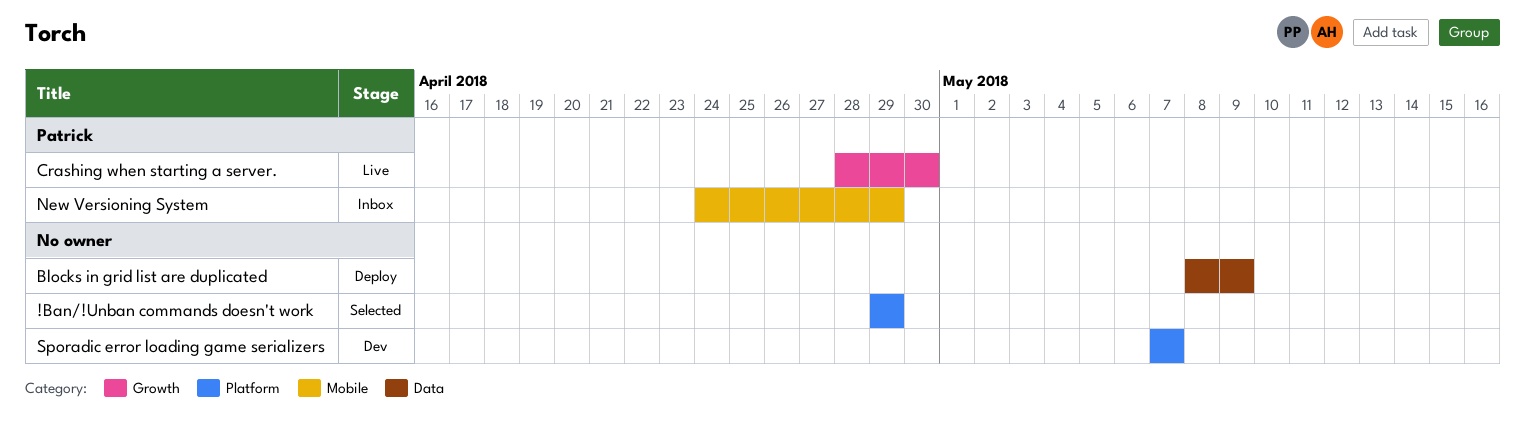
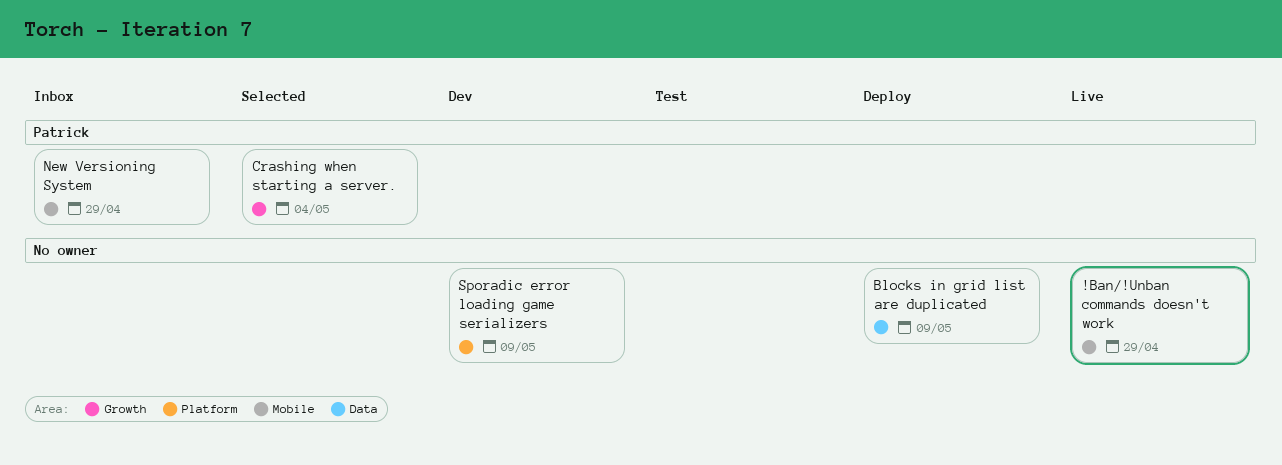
!Ban/!Unban commands doesn't work, status: Selected -> Live
!Ban/!Unban commands doesn't work, label: Platform -> Mobile
Crashing when starting a server., status: Live -> Selected
Crashing when starting a server., due: Apr 30 -> May 4
Sporadic error loading game serializers, due: May 7 -> May 9

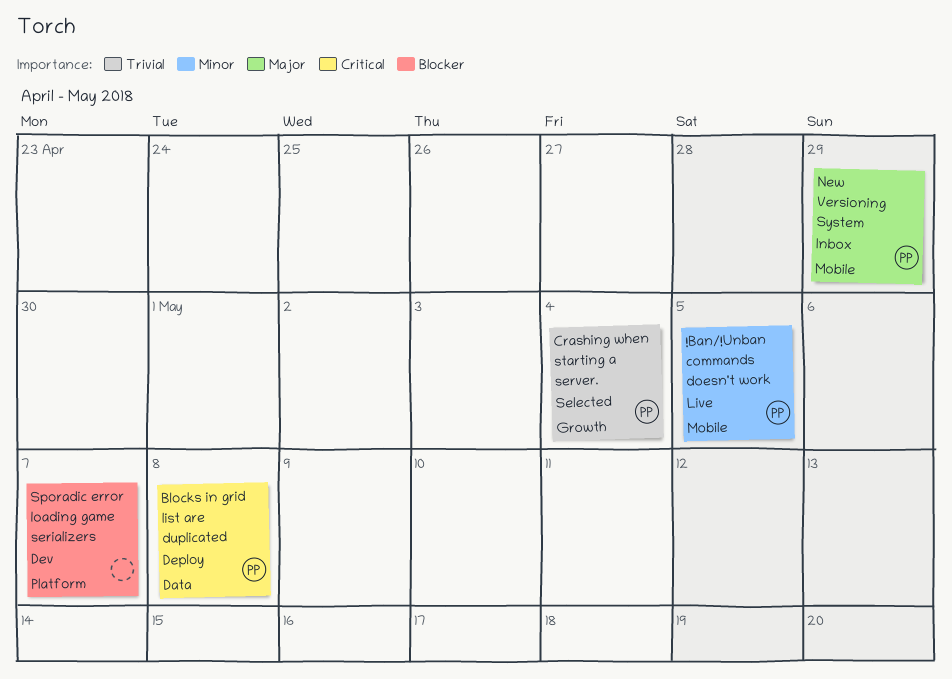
!Ban/!Unban commands doesn't work, owner: none -> Patrick
!Ban/!Unban commands doesn't work, due: Apr 29 -> May 5
Blocks in grid list are duplicated, owner: none -> Patrick
Blocks in grid list are duplicated, due: May 9 -> May 8
Sporadic error loading game serializers, due: May 9 -> May 7

